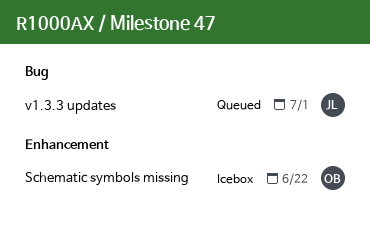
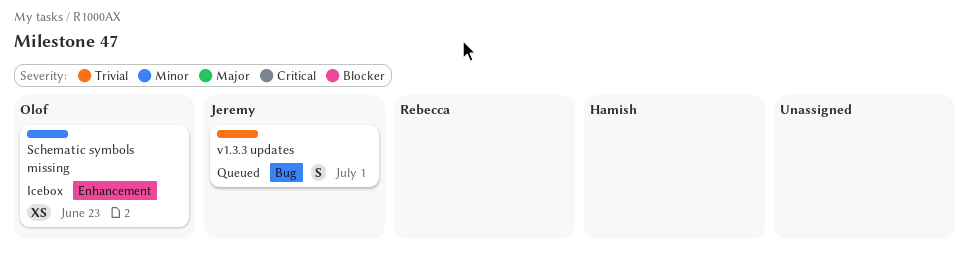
Schematic symbols missing, due: Jun 22 -> Jun 23

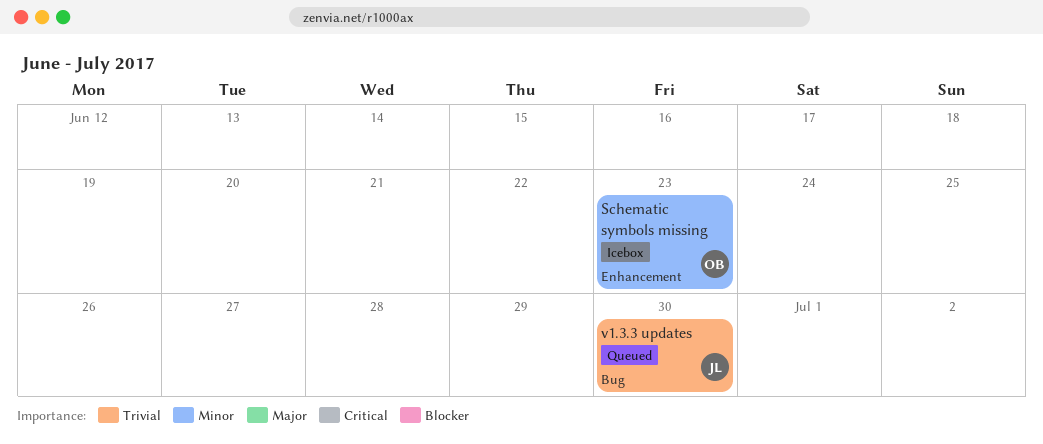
v1.3.3 updates, due: Jul 1 -> Jun 30

